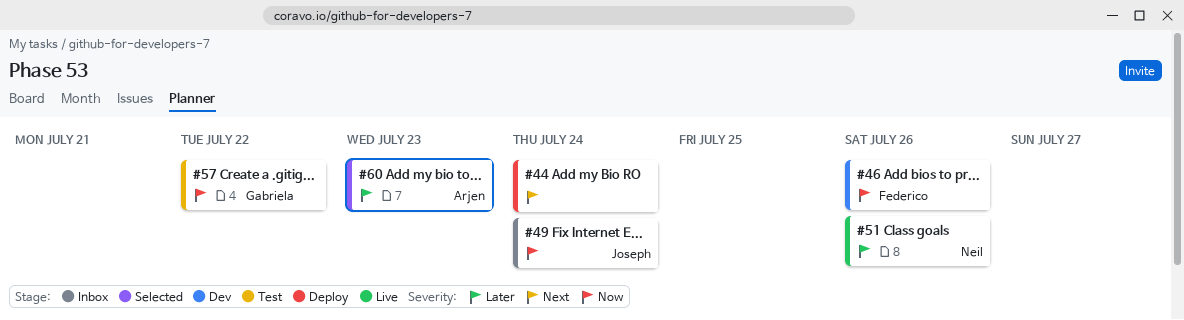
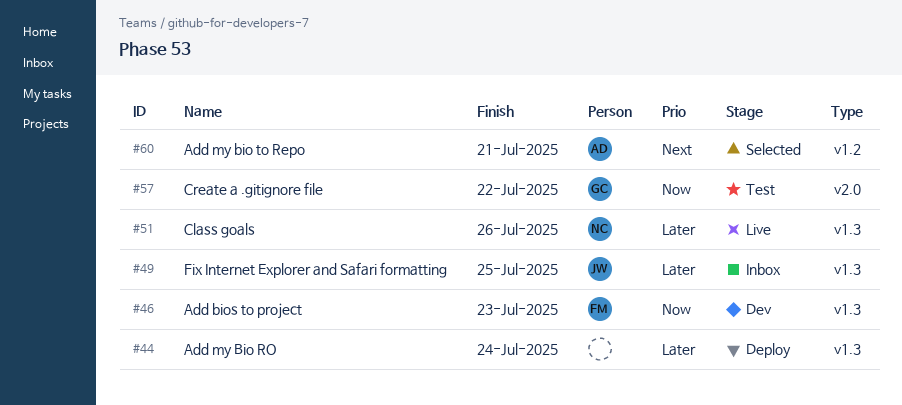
#44, priority: Next -> Later
#46, due: Jul 26 -> Jul 23
#49, priority: Now -> Later
#49, due: Jul 24 -> Jul 25
#60, priority: Later -> Next
#60, due: Jul 23 -> Jul 21

